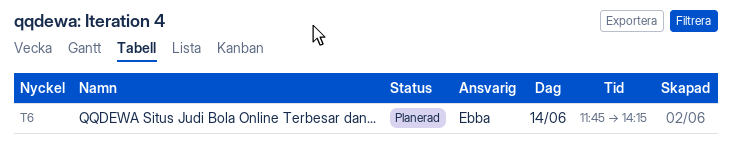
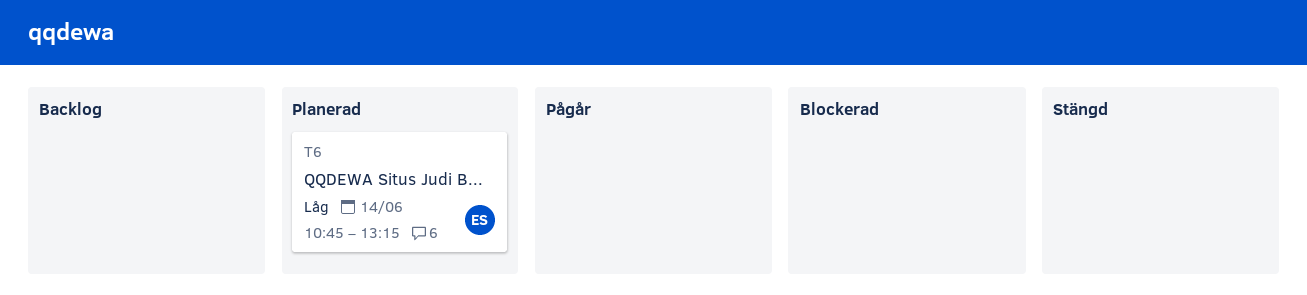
T6, begins: 11:45 -> 10:45
T6, ends: 14:15 -> 13:15

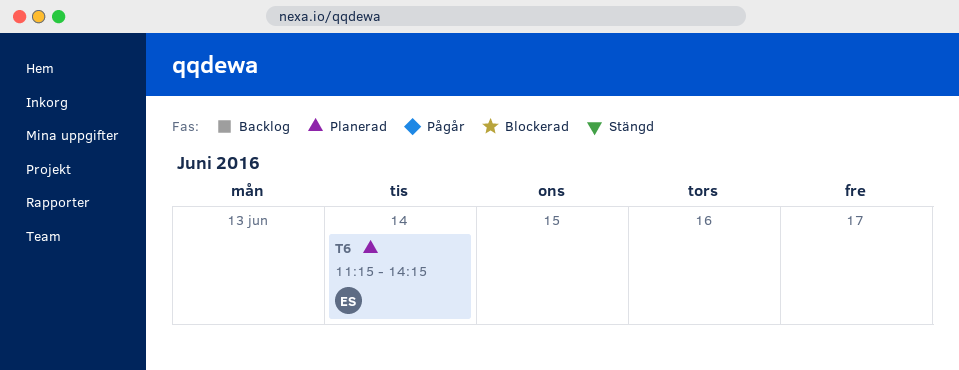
T6, begins: 10:45 -> 11:15
T6, ends: 13:15 -> 14:15

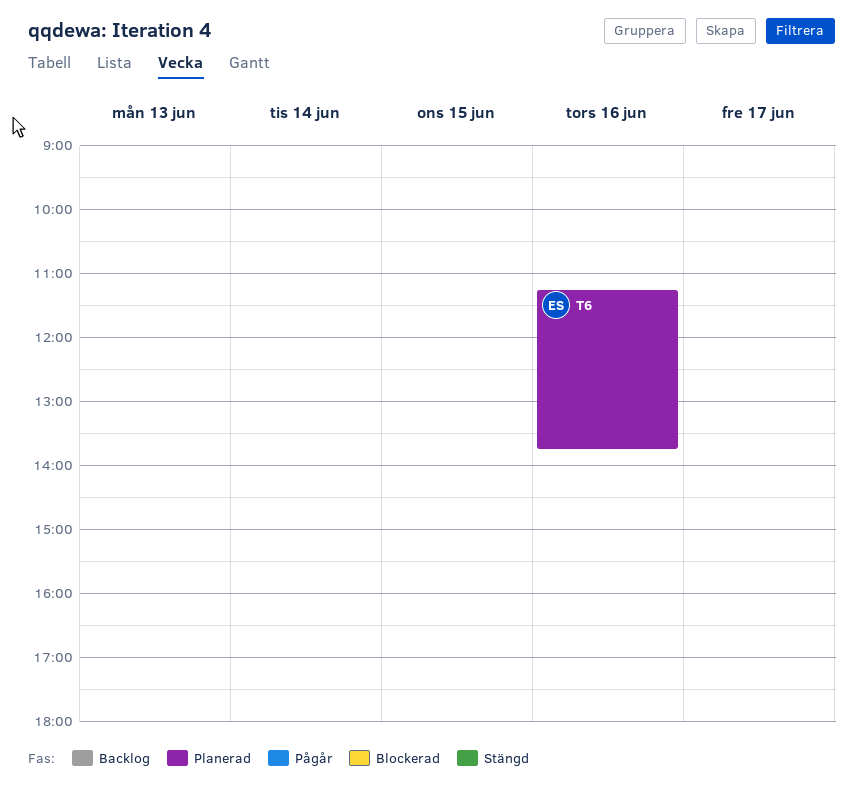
T6, day: Jun 14 -> Jun 16
T6, ends: 14:15 -> 13:45

